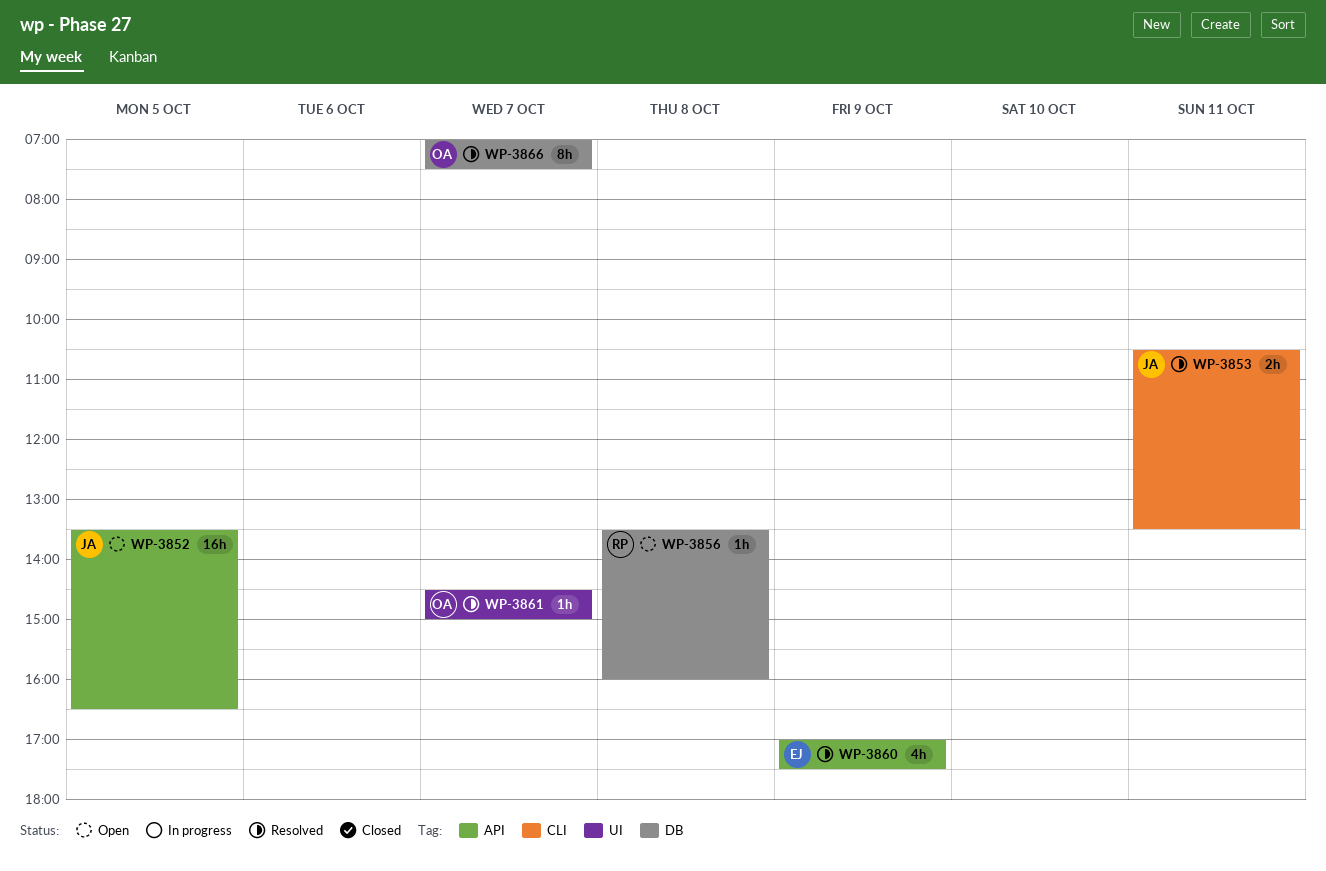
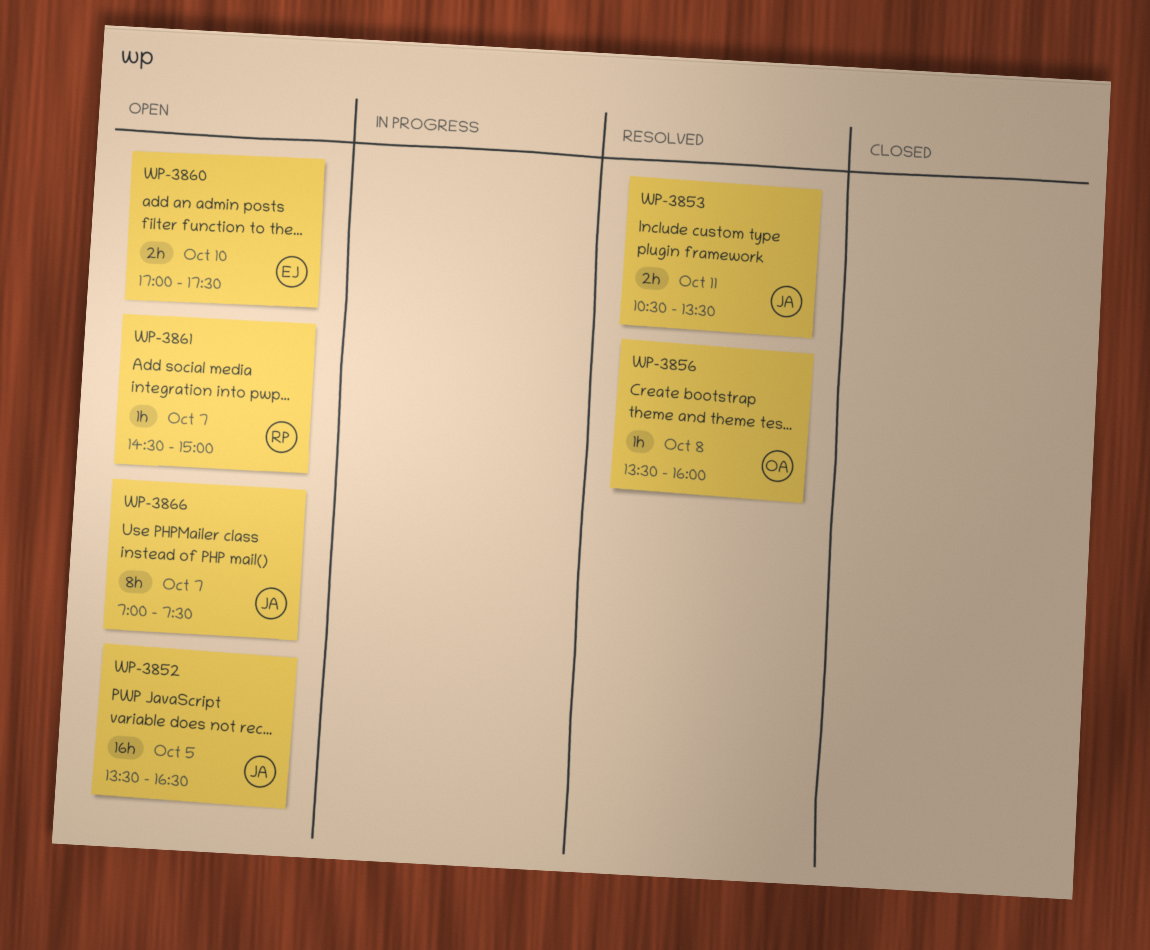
WP-3856, status: Open -> Resolved
WP-3856, owner: RP -> OA
WP-3860, status: Resolved -> Open
WP-3860, estimate: 4h -> 2h
WP-3860, day: Oct 9 -> Oct 10
WP-3861, status: Resolved -> Open
WP-3861, owner: OA -> RP
WP-3866, status: Resolved -> Open
WP-3866, owner: OA -> JA

